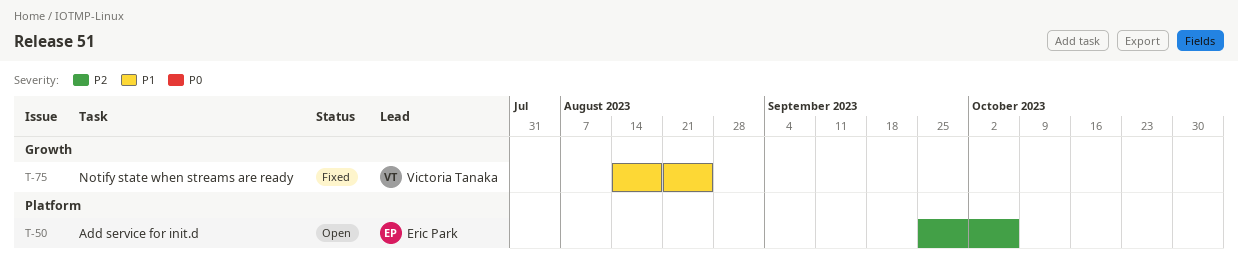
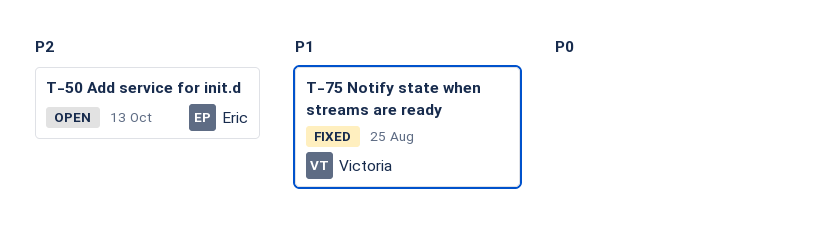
T-50, due: Oct 6 -> Oct 13

